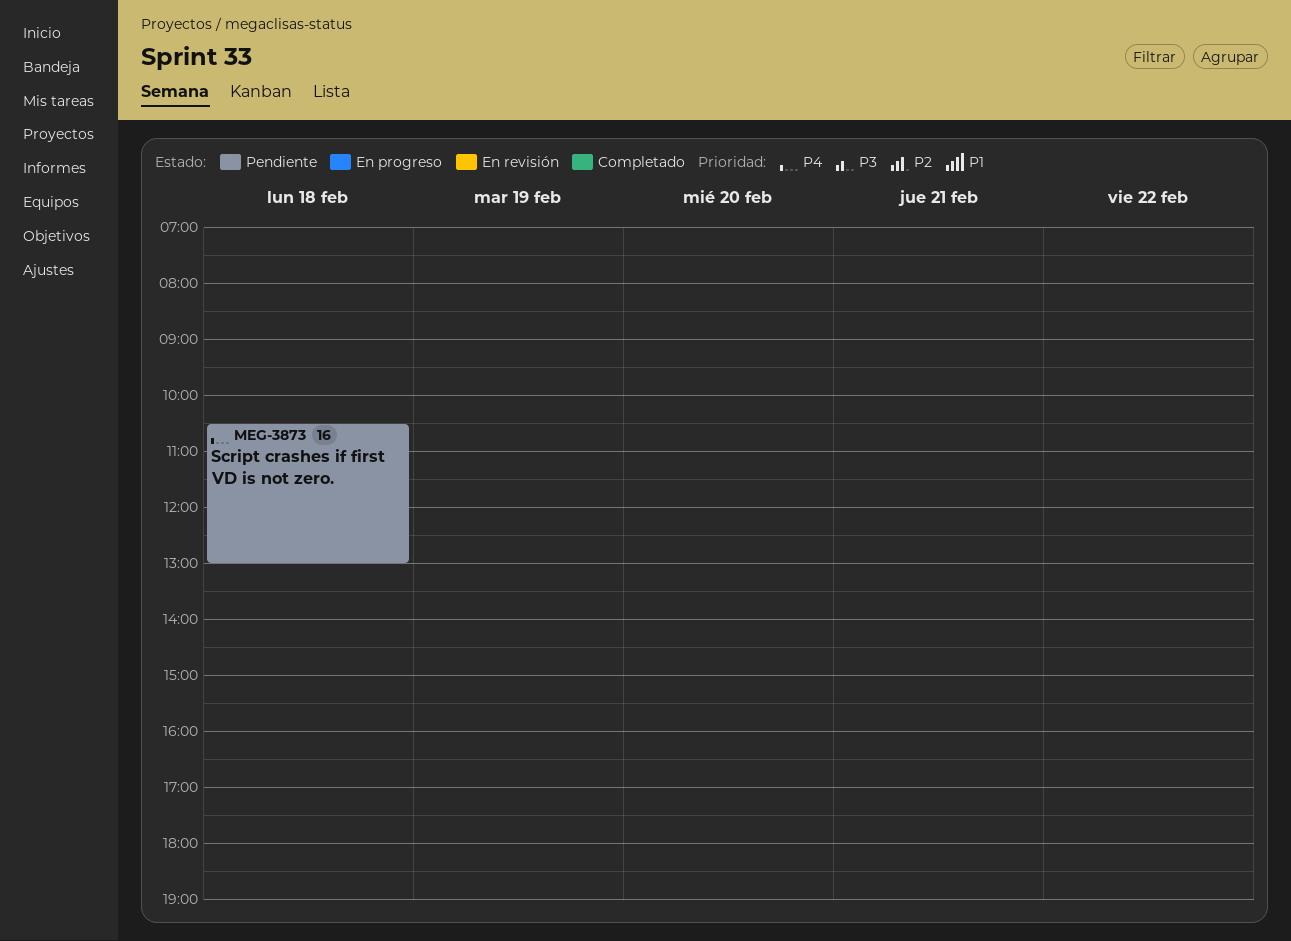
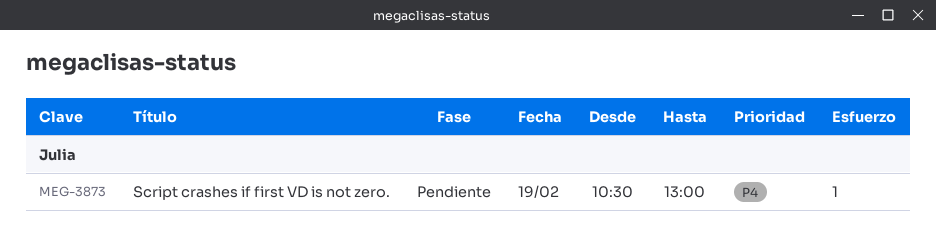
MEG-3873, estimate: 16 -> 1
MEG-3873, day: Feb 18 -> Feb 19

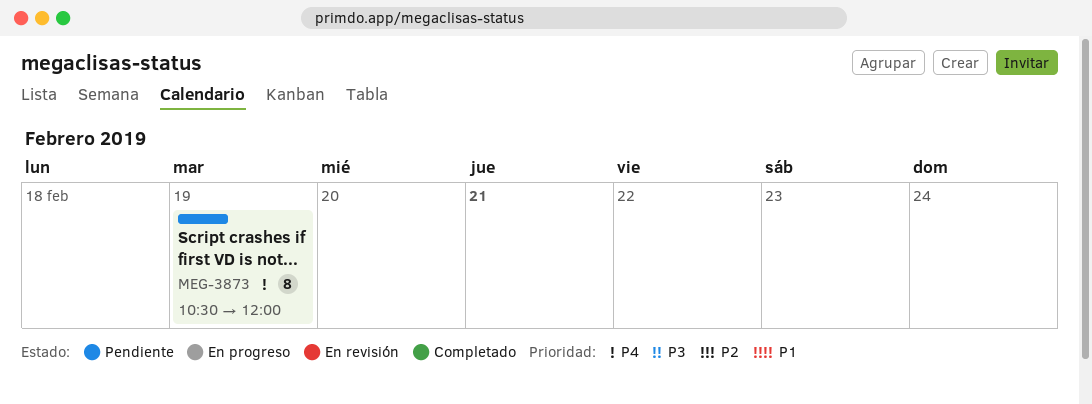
MEG-3873, estimate: 1 -> 8
MEG-3873, ends: 13:00 -> 12:00

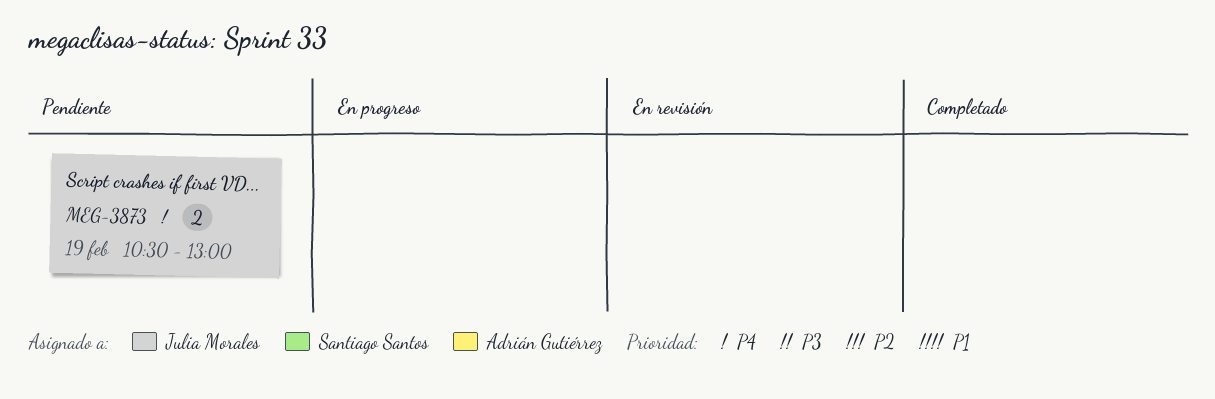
MEG-3873, estimate: 8 -> 2
MEG-3873, ends: 12:00 -> 13:00

